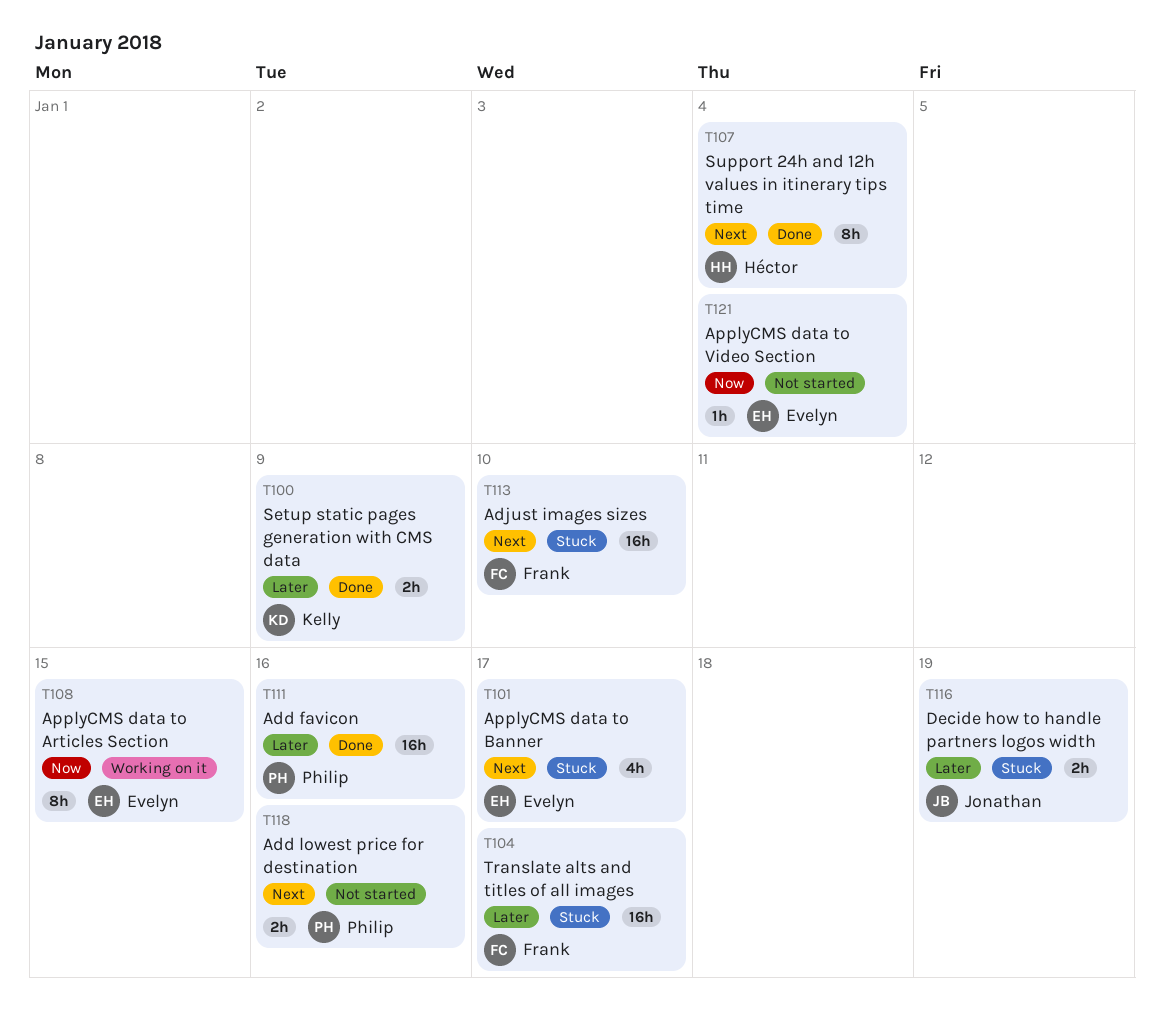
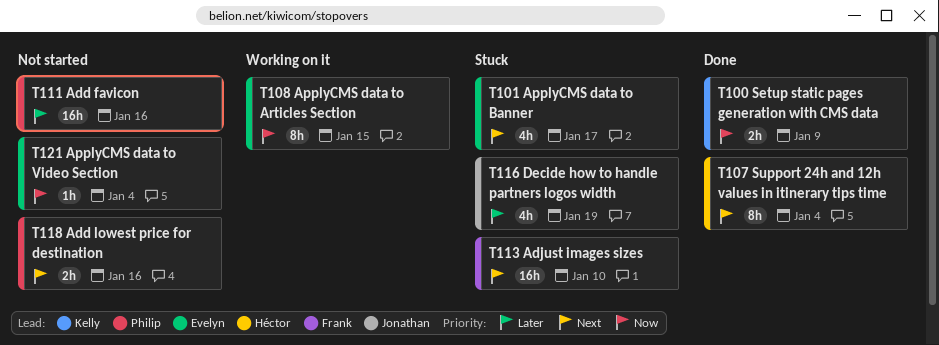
T100, priority: Later -> Now
T104: present -> none
T111, status: Done -> Not started
T116, estimate: 2h -> 4h

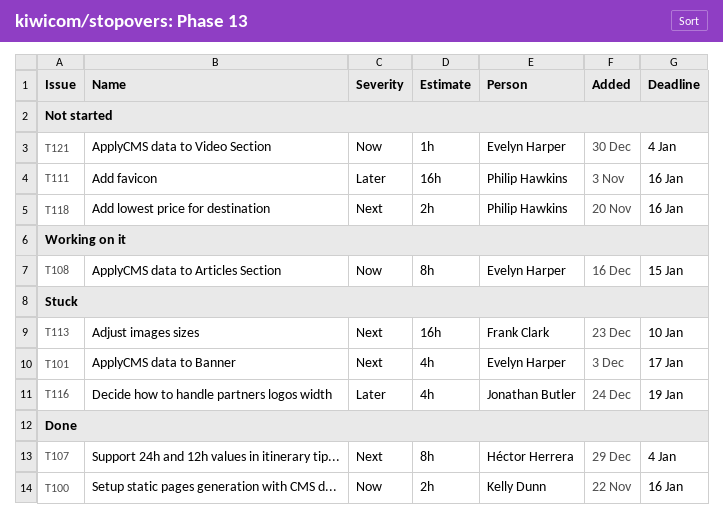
T100, due: Jan 9 -> Jan 16

